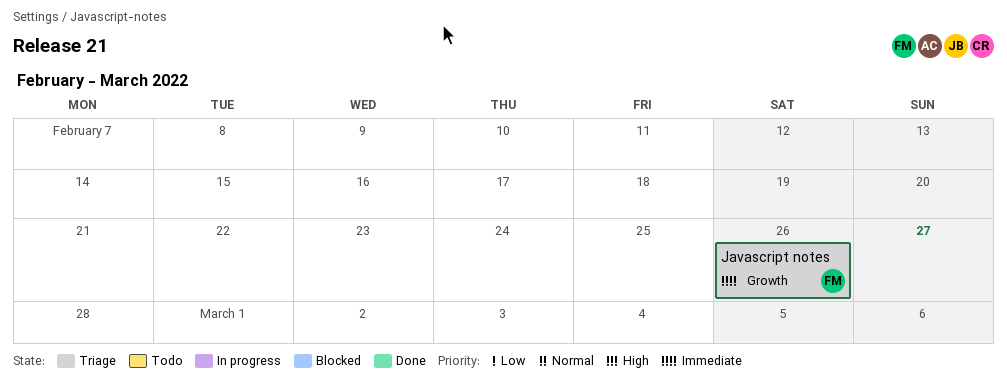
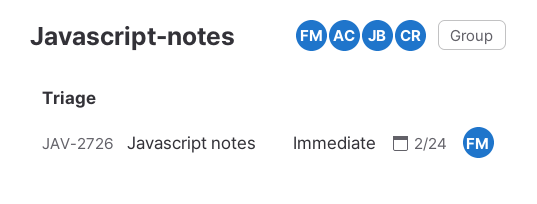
Javascript notes, due: Feb 26 -> Feb 24

